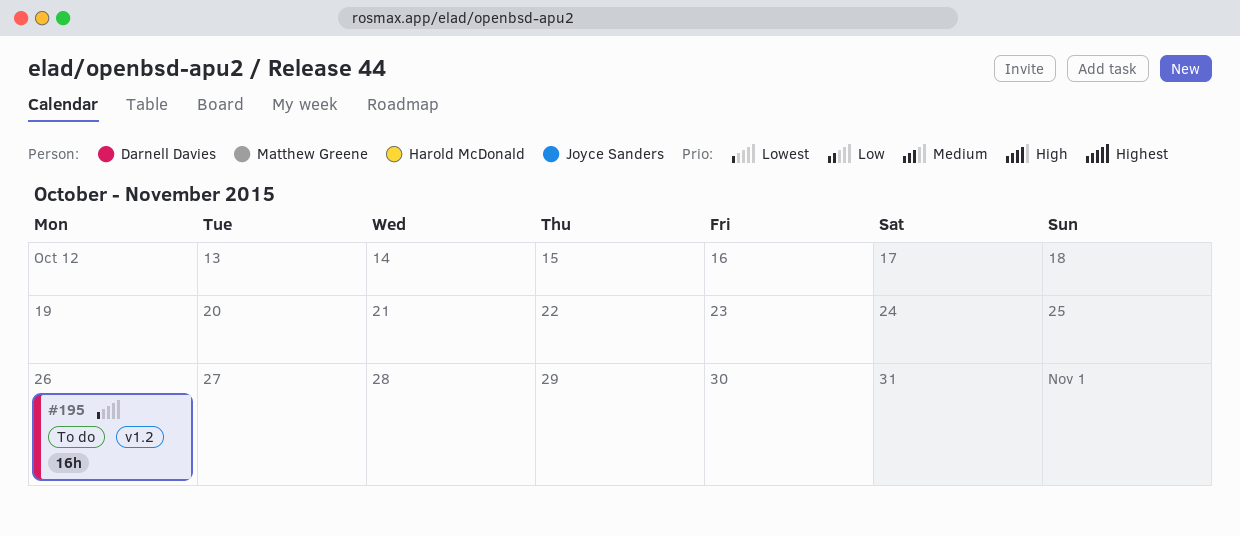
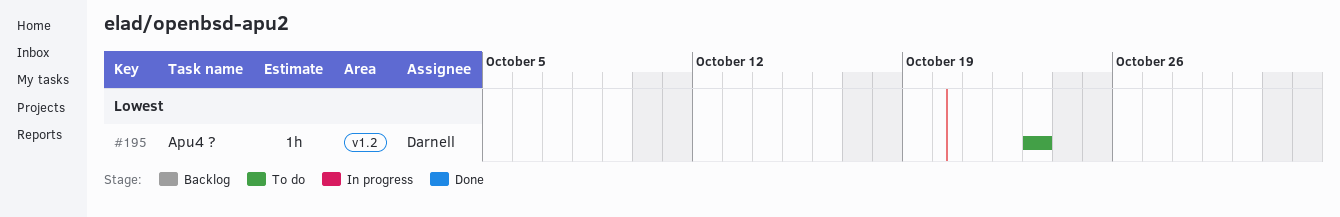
#195, estimate: 16h -> 1h
#195, due: Oct 26 -> Oct 23

